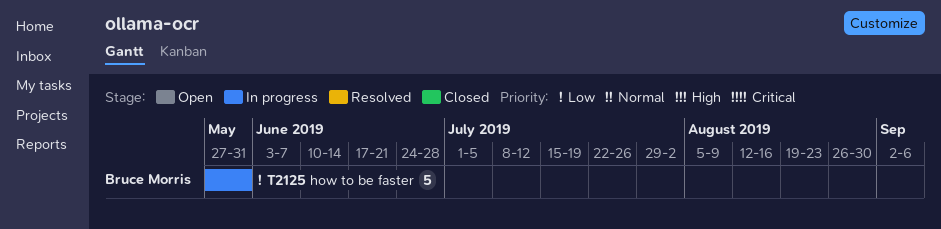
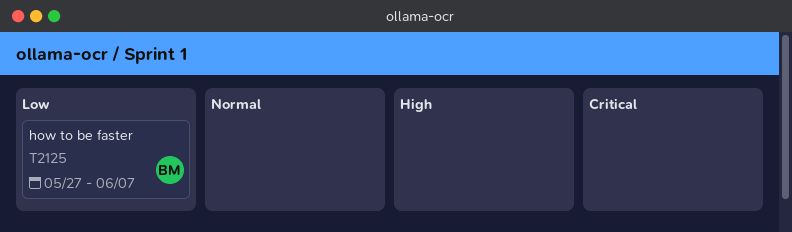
T2125, due: May 31 -> Jun 7

